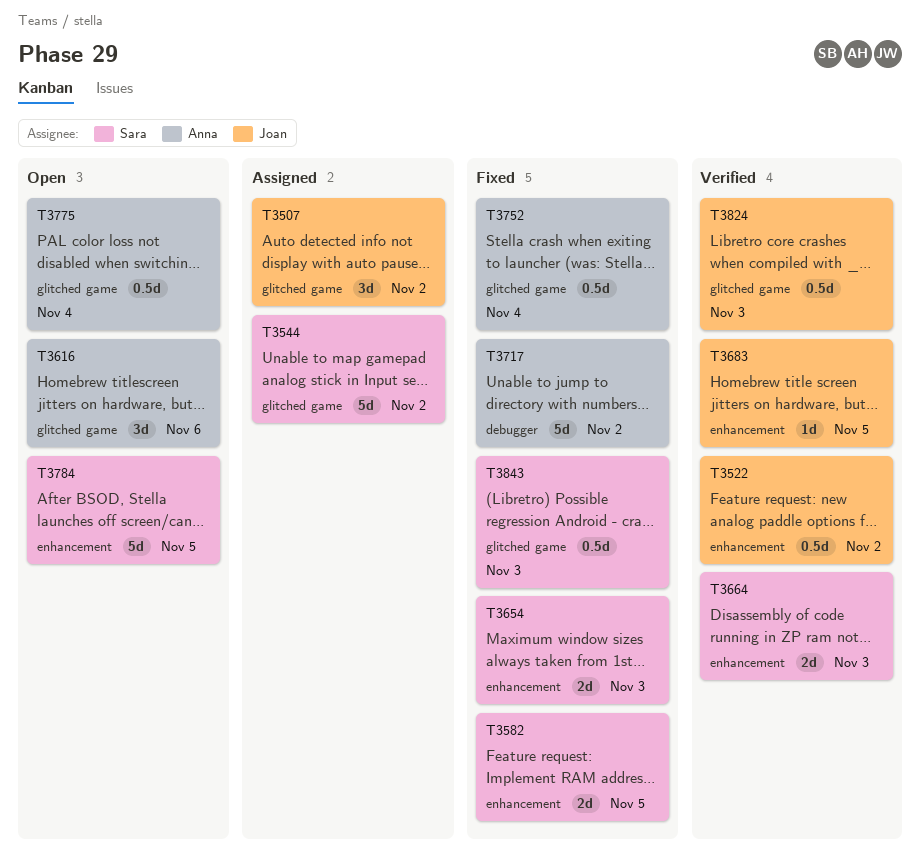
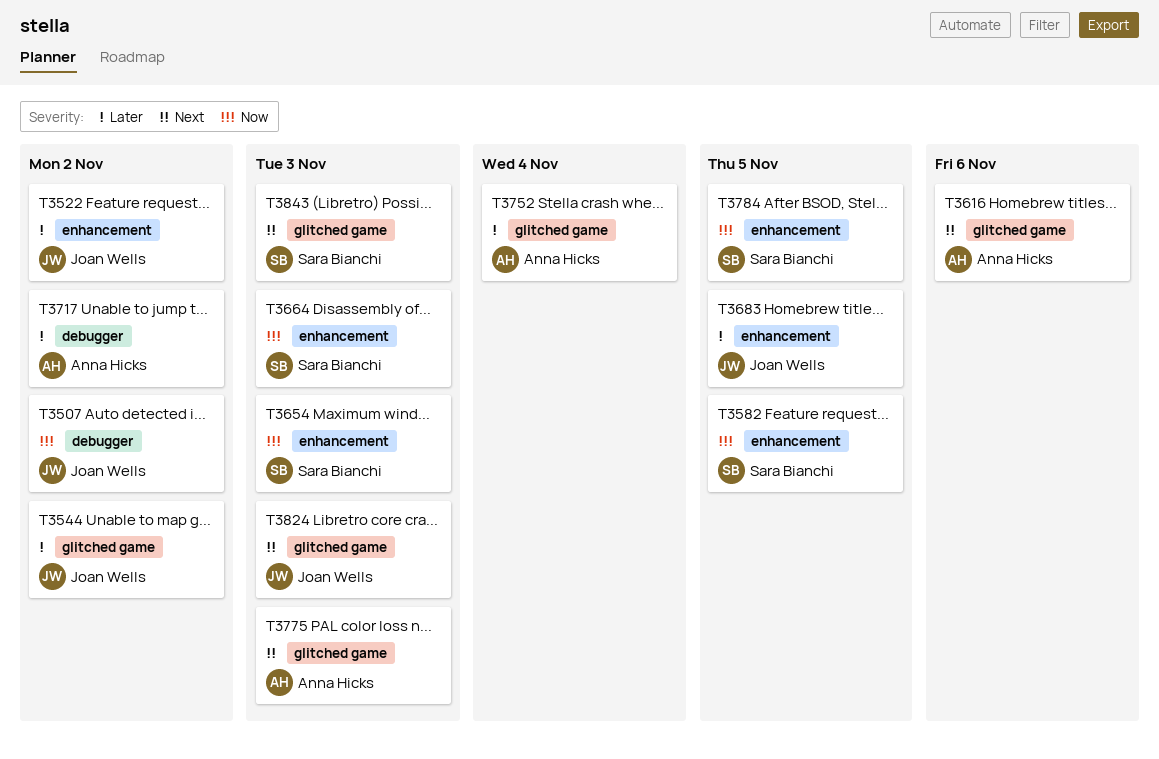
T3507, label: glitched game -> debugger
T3544, owner: Sara Bianchi -> Joan Wells
T3775, due: Nov 4 -> Nov 3

